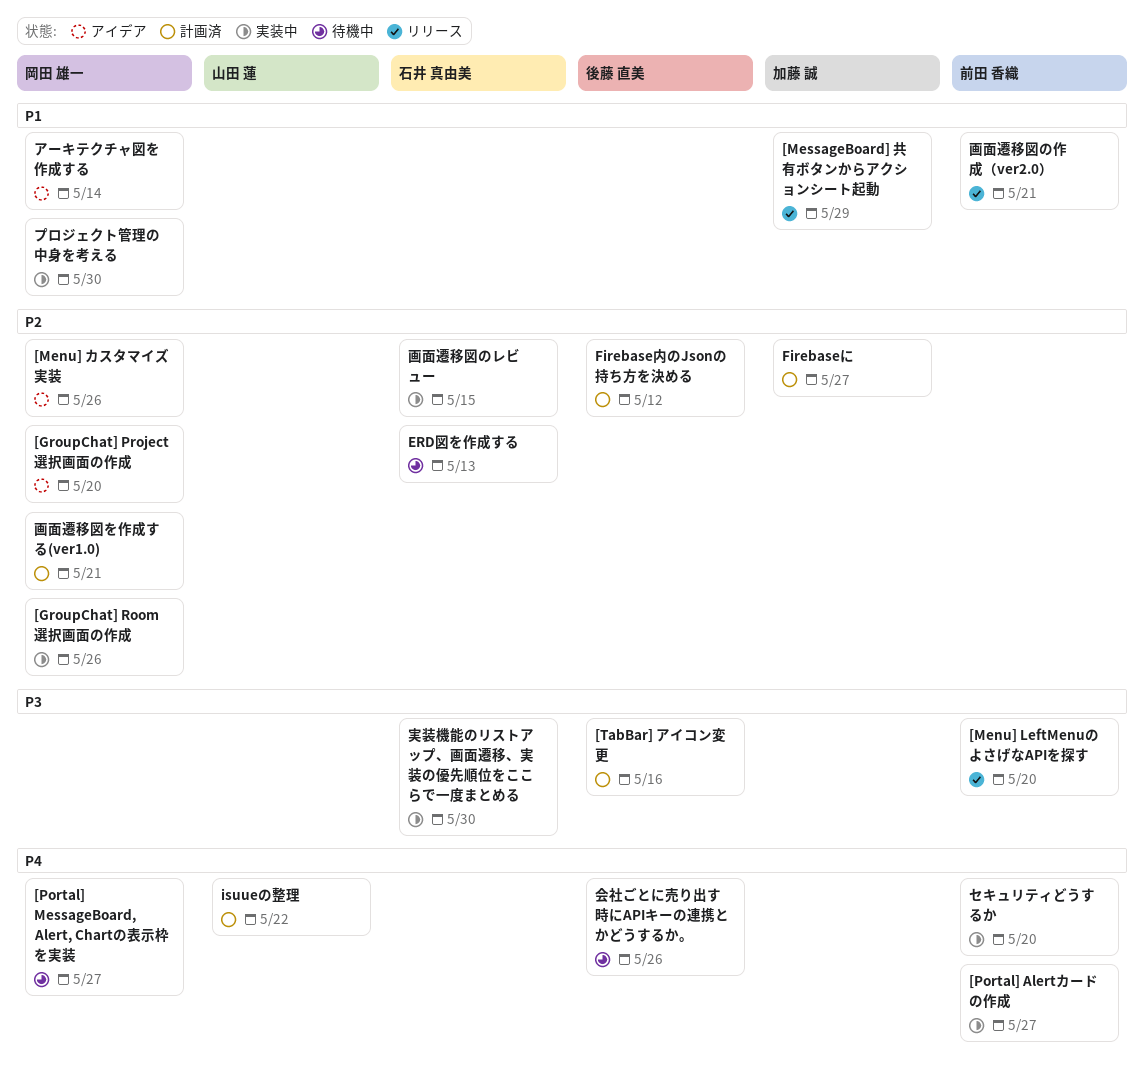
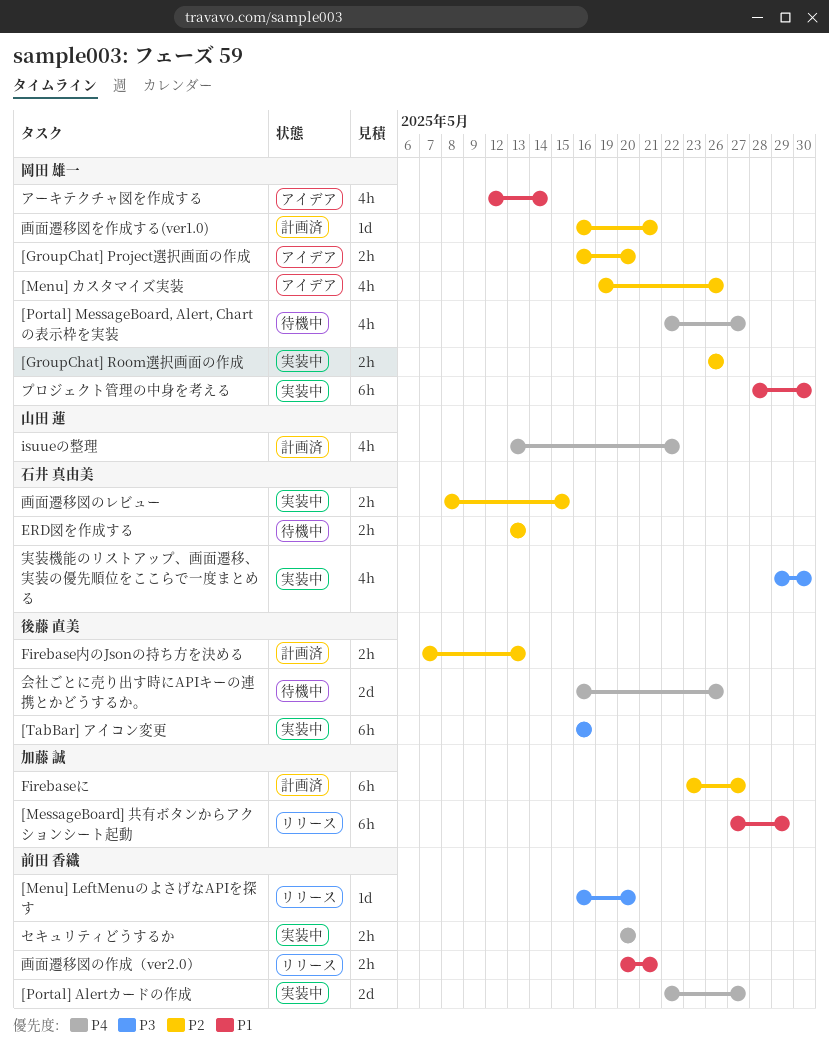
[TabBar] アイコン変更, status: 計画済 -> 実装中
Firebase内のJsonの持ち方を決める, due: May 12 -> May 13

